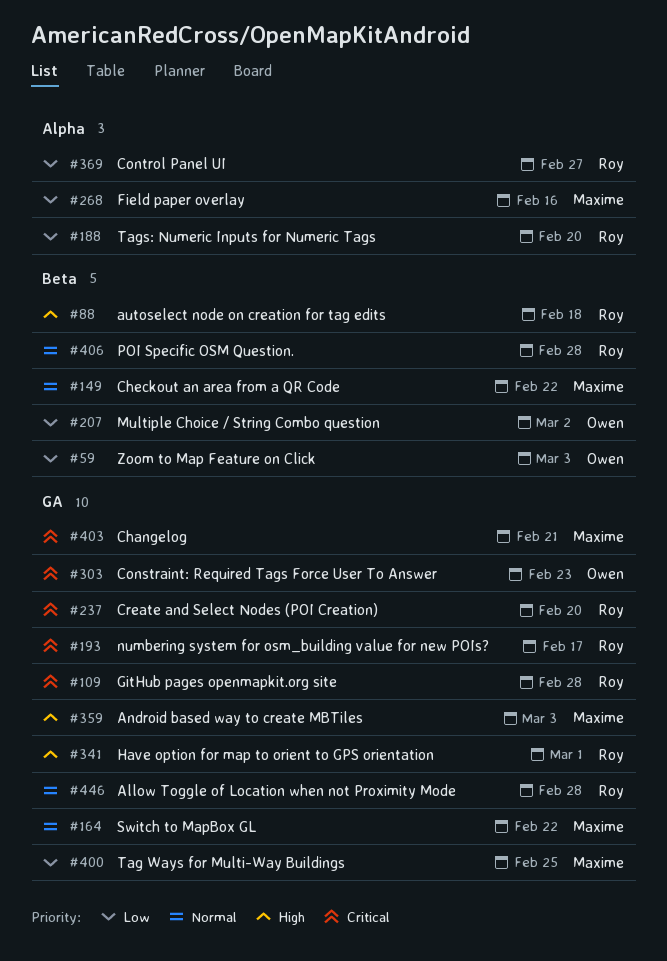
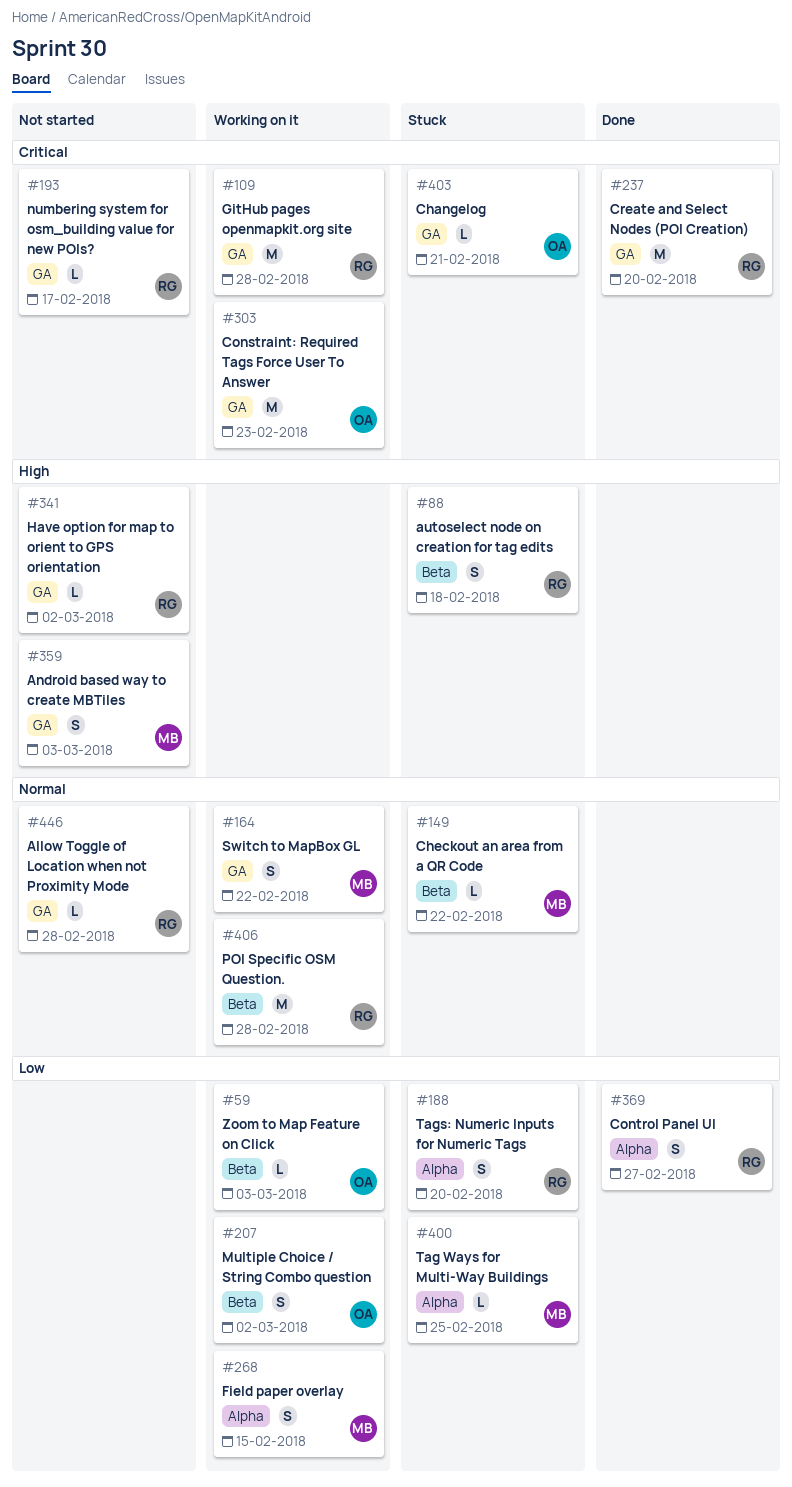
#268, due: Feb 16 -> Feb 15
#341, due: Mar 1 -> Mar 2
#400, label: GA -> Alpha
#403, owner: Maxime -> Owen

